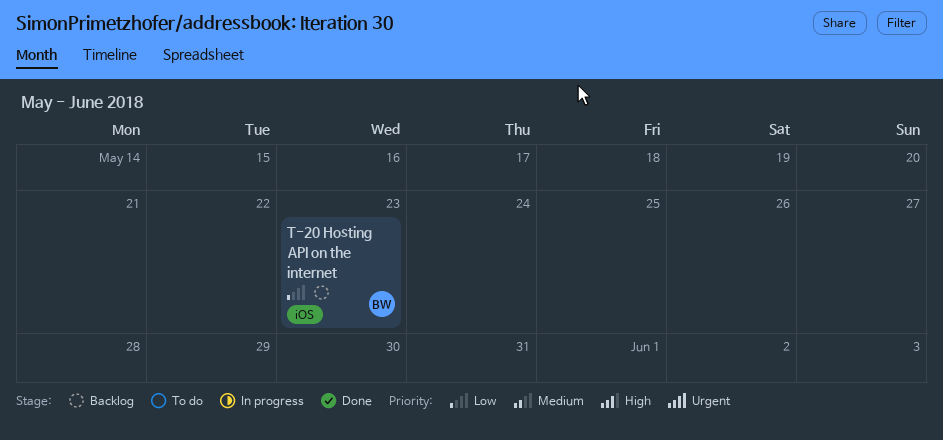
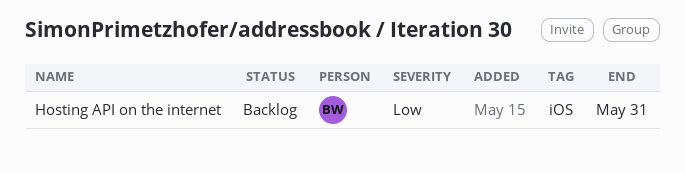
Hosting API on the internet, due: May 23 -> May 31

